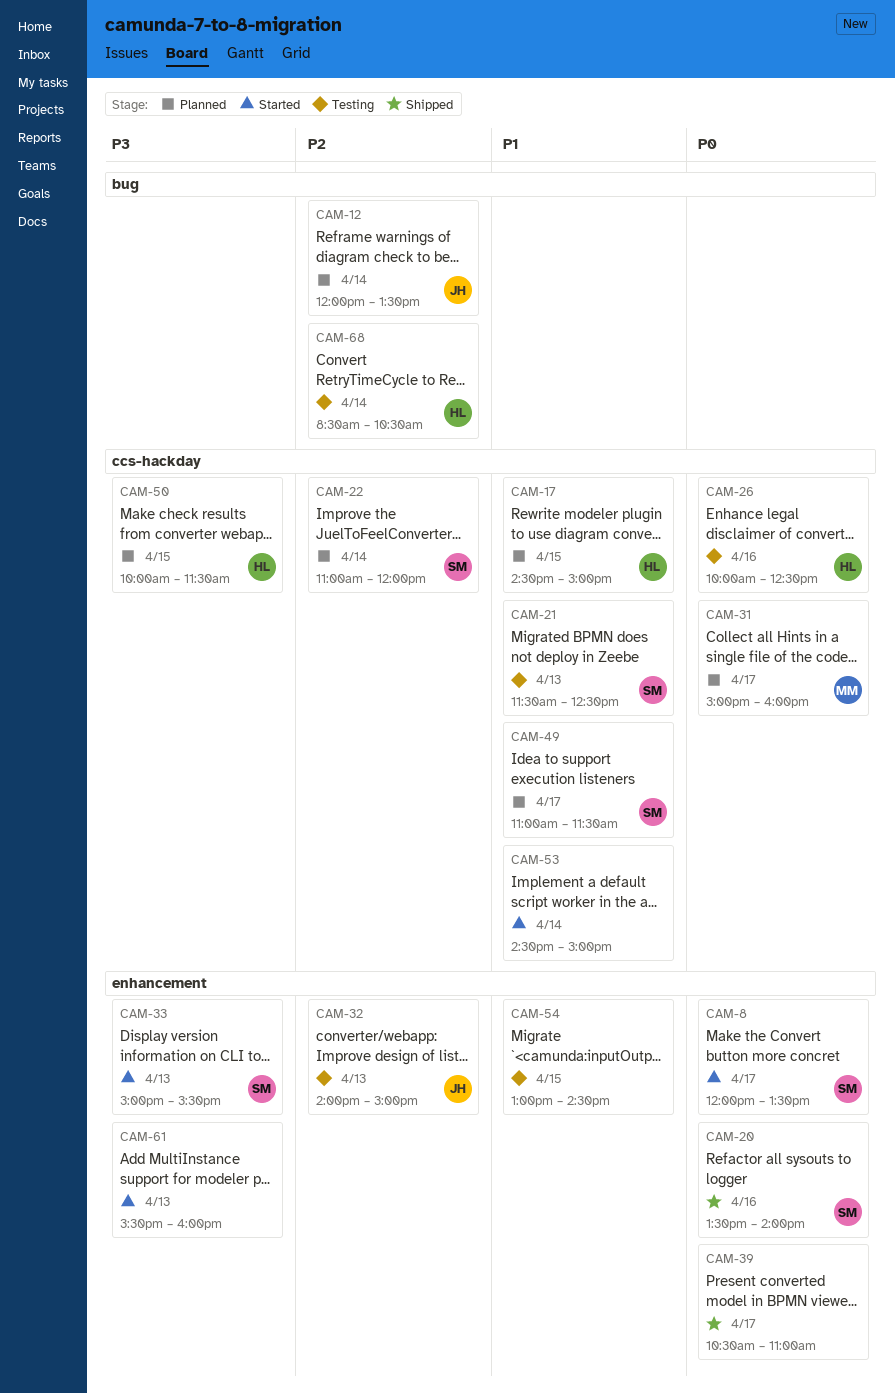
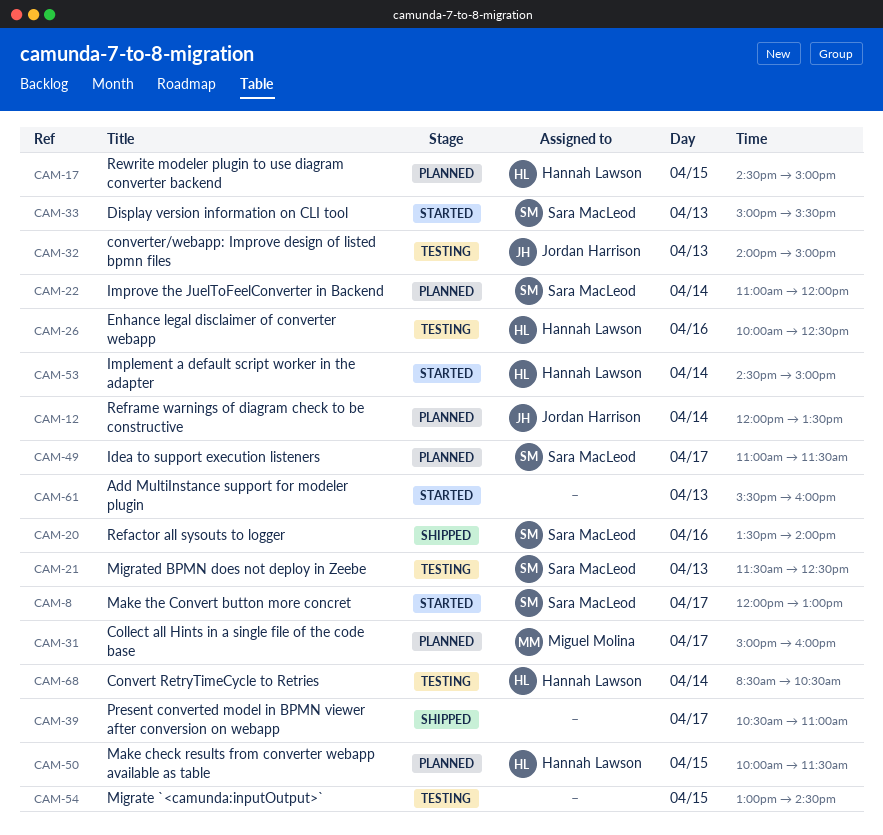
CAM-8, ends: 13:30 -> 13:00
CAM-53, owner: none -> Hannah Lawson

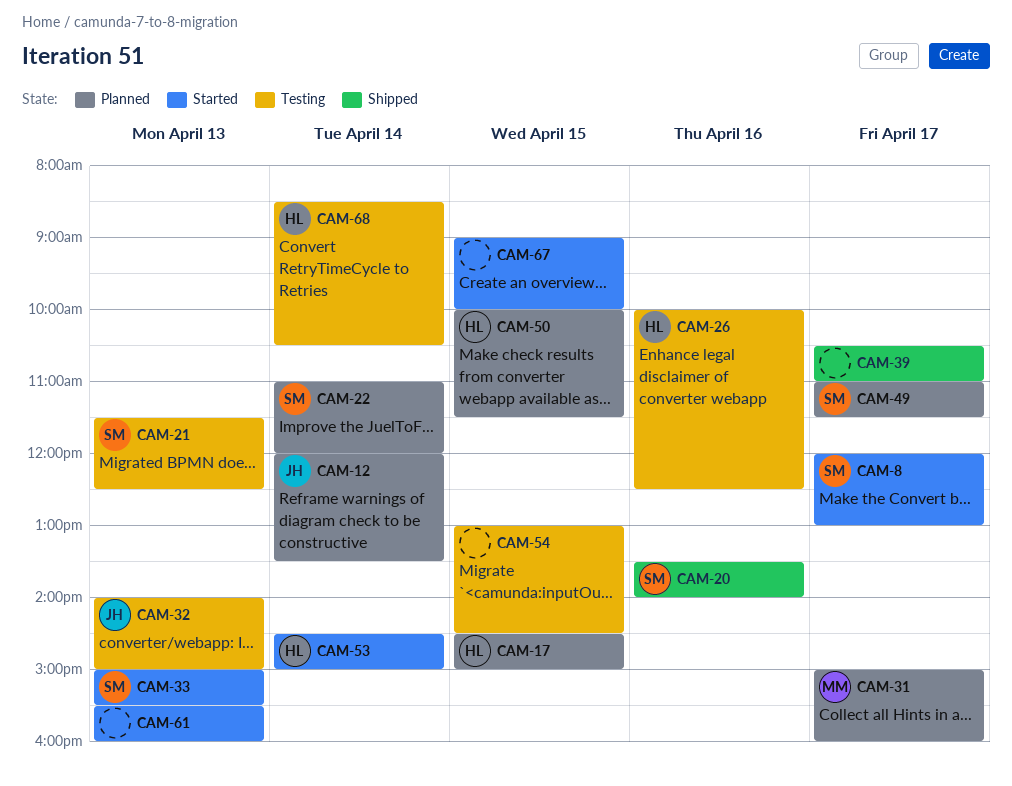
CAM-67: none -> present

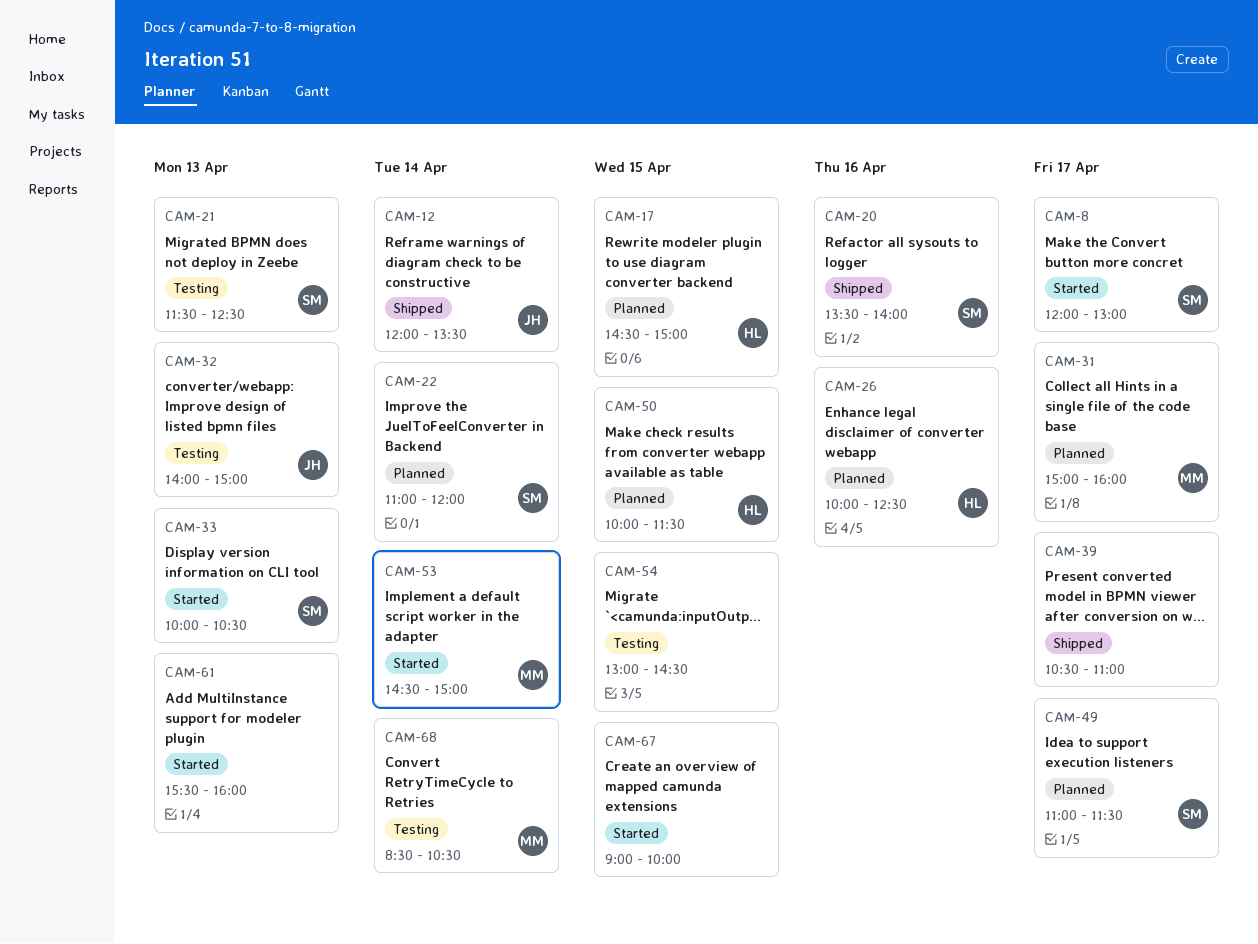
CAM-12, status: Planned -> Shipped
CAM-26, status: Testing -> Planned
CAM-33, begins: 15:00 -> 10:00
CAM-33, ends: 15:30 -> 10:30
CAM-53, owner: HL -> MM
CAM-68, owner: HL -> MM

